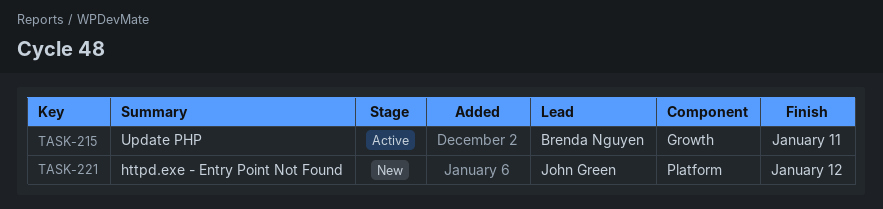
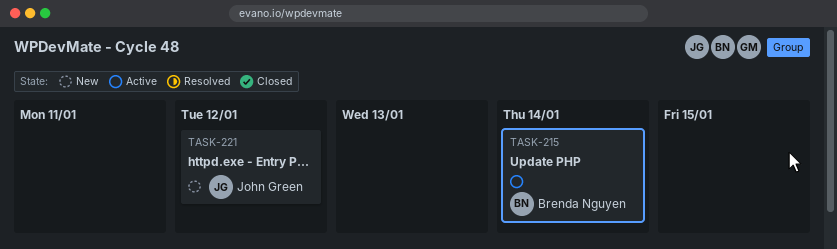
TASK-215, due: Jan 11 -> Jan 14

